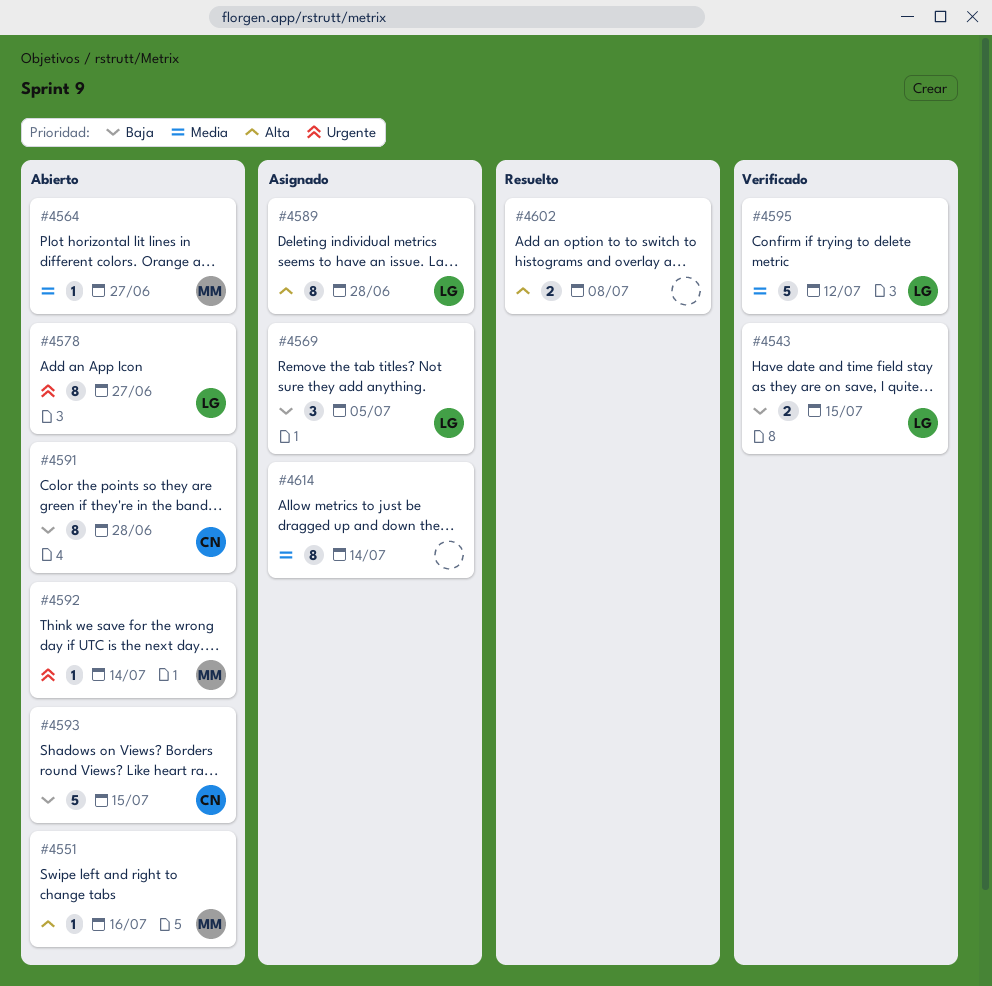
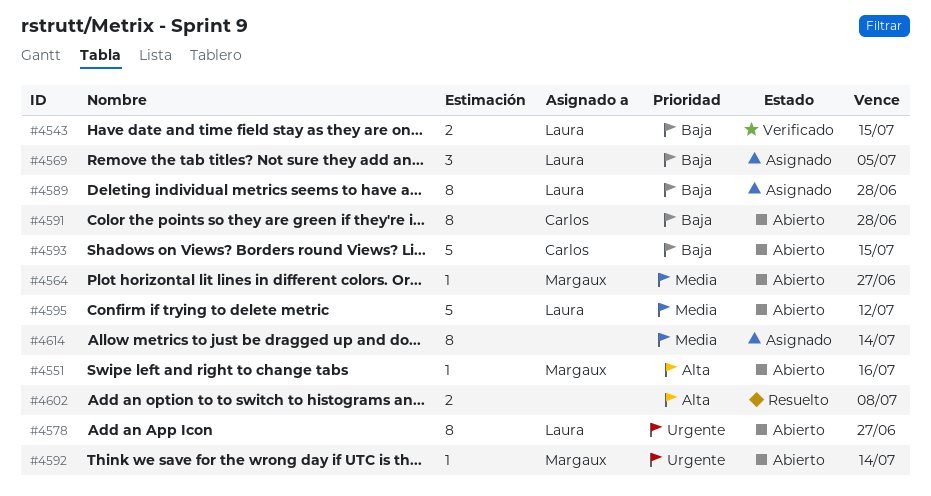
#4589, priority: Alta -> Baja
#4595, status: Verificado -> Abierto

